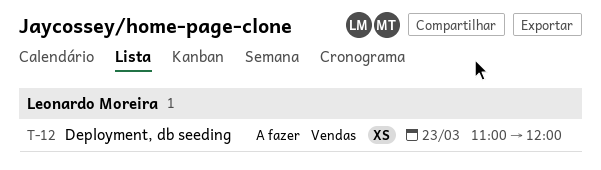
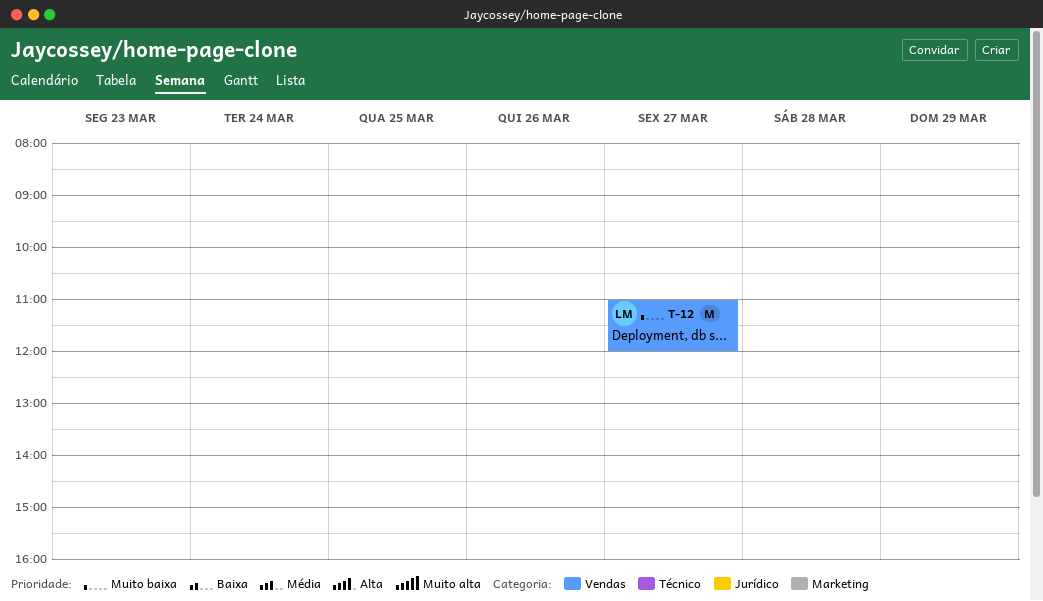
T-12, estimate: XS -> M
T-12, day: Mar 23 -> Mar 27

